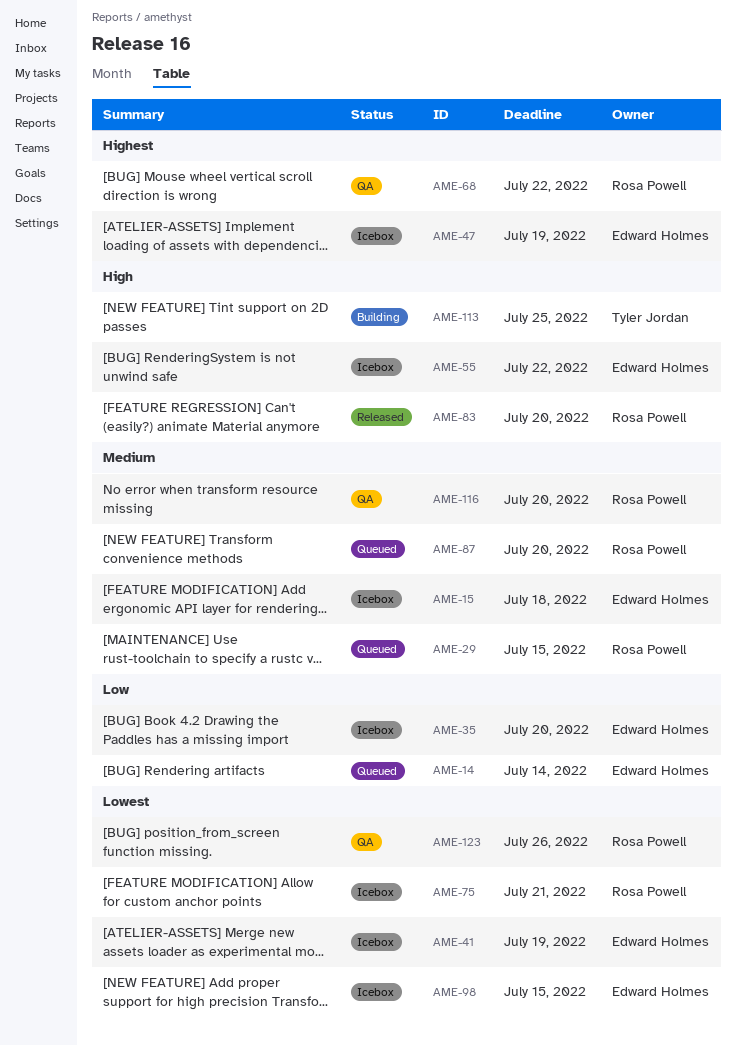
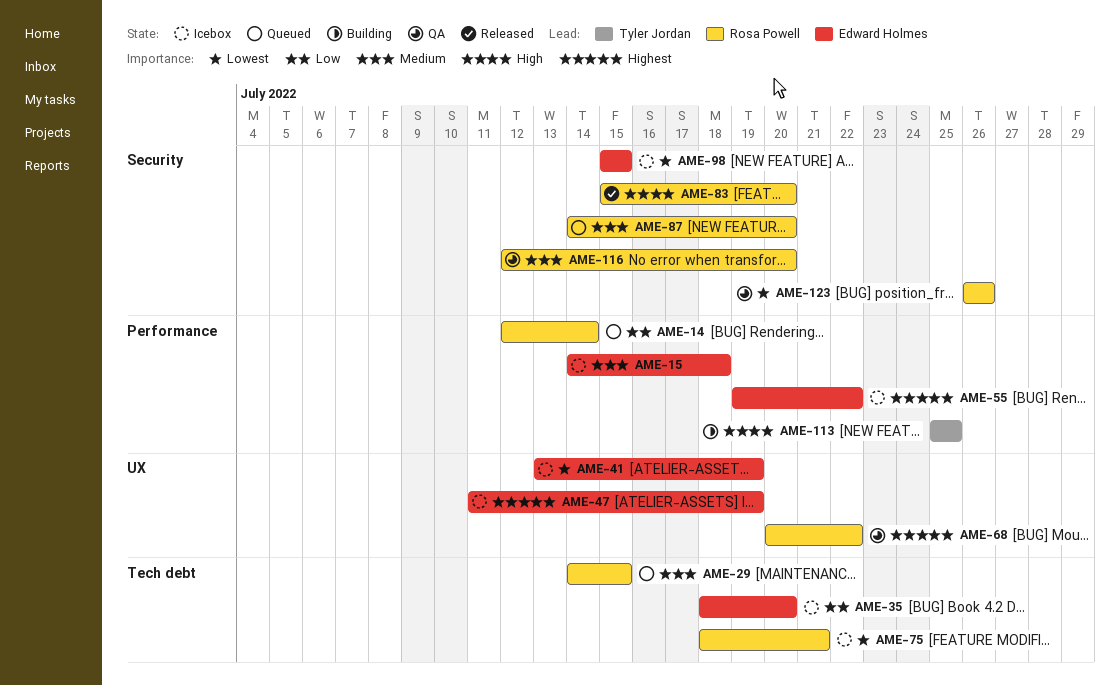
AME-14, owner: Edward Holmes -> Rosa Powell
AME-55, priority: High -> Highest

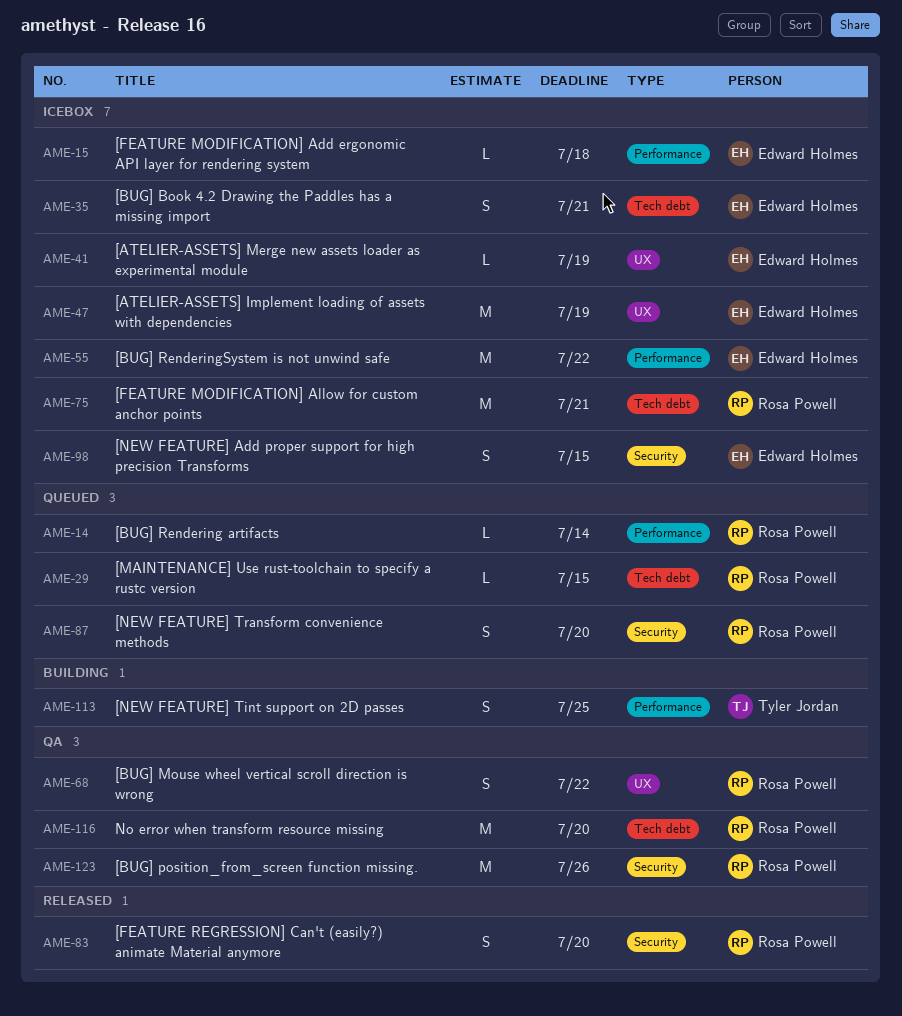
AME-35, due: Jul 20 -> Jul 21
AME-116, label: Security -> Tech debt

